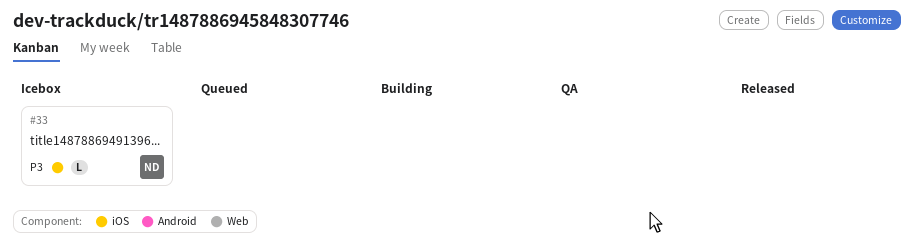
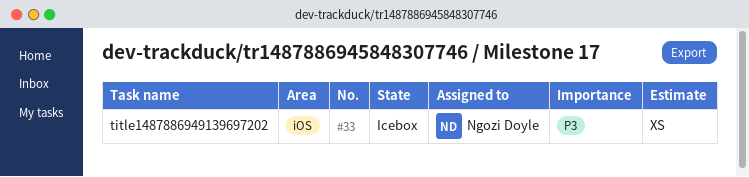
#33, estimate: L -> XS

